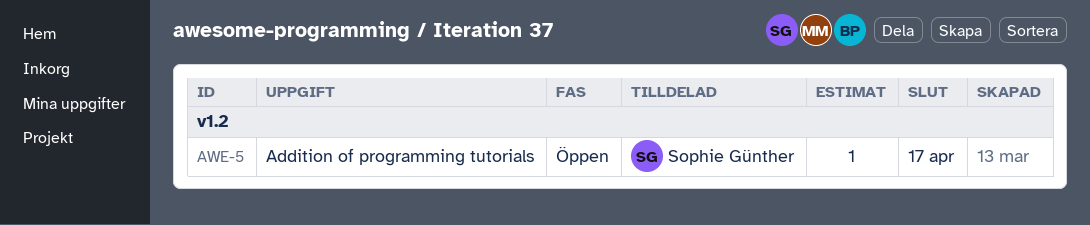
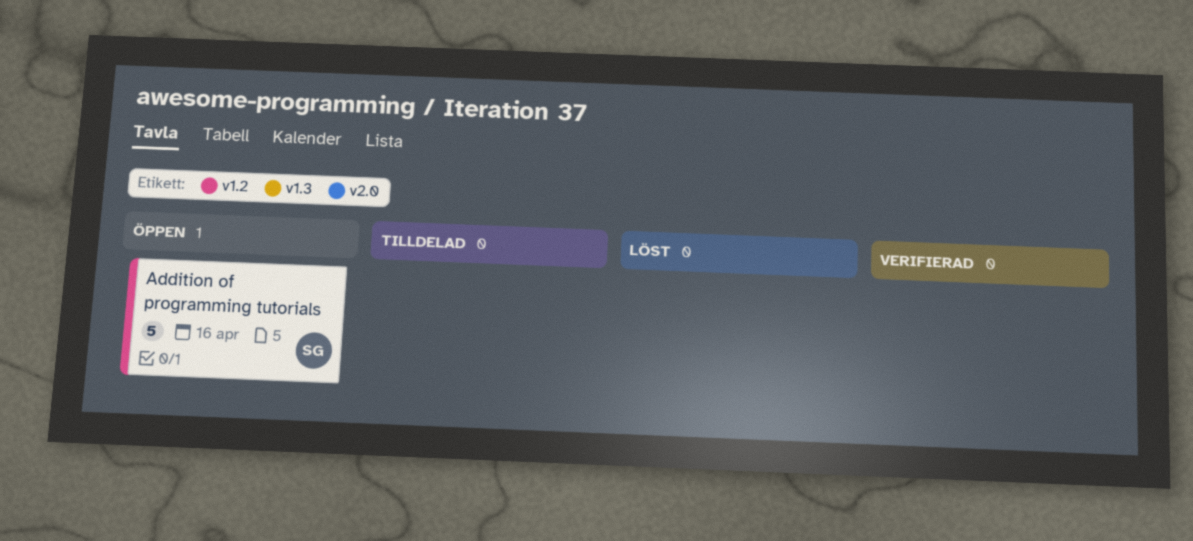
Addition of programming tutorials, estimate: 1 -> 5
Addition of programming tutorials, due: Apr 17 -> Apr 16

